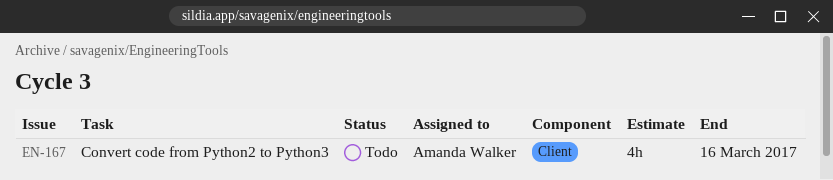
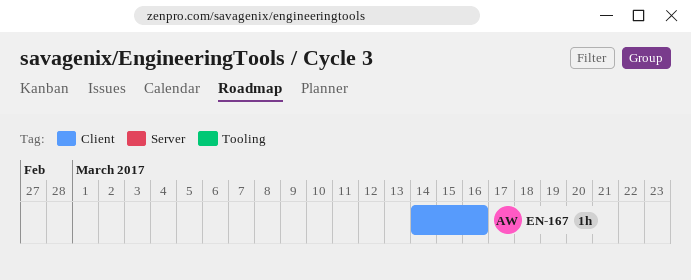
EN-167, estimate: 4h -> 1h

